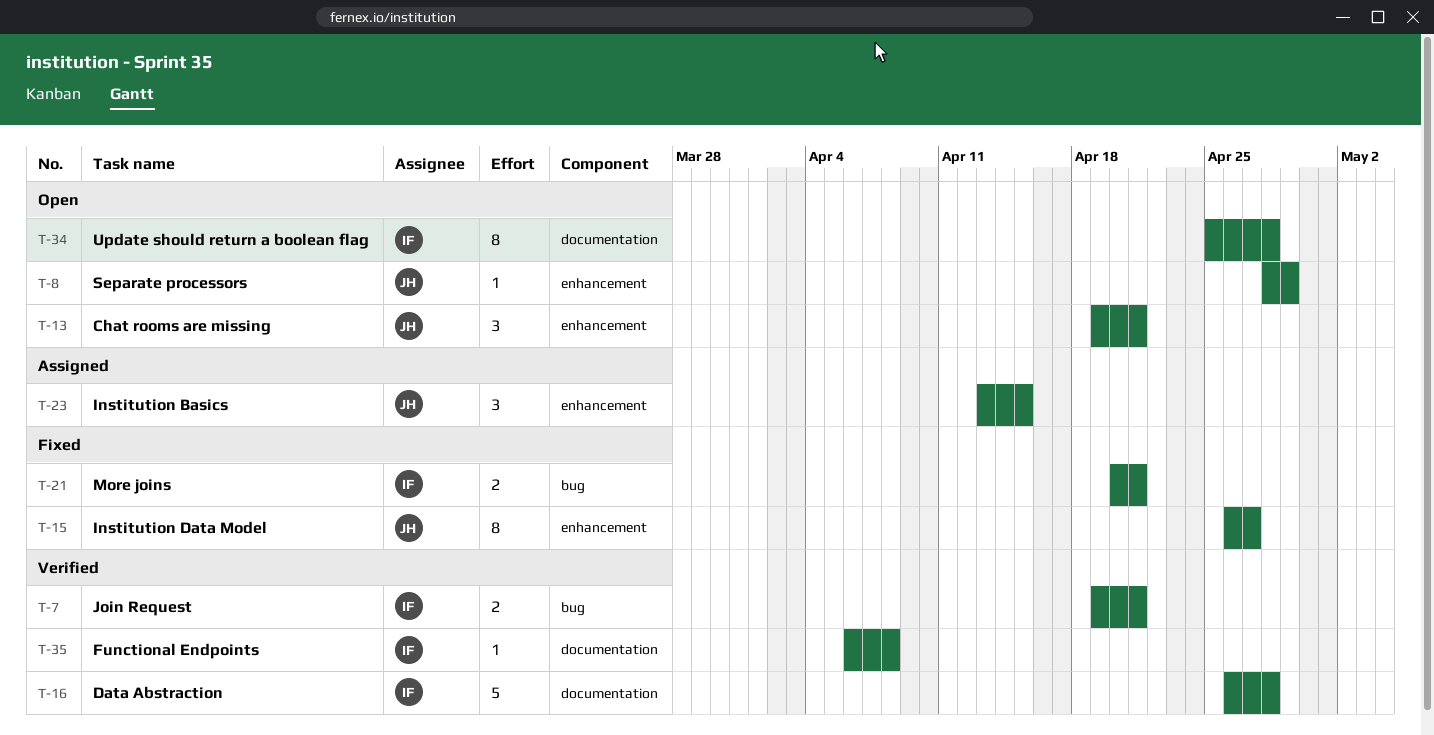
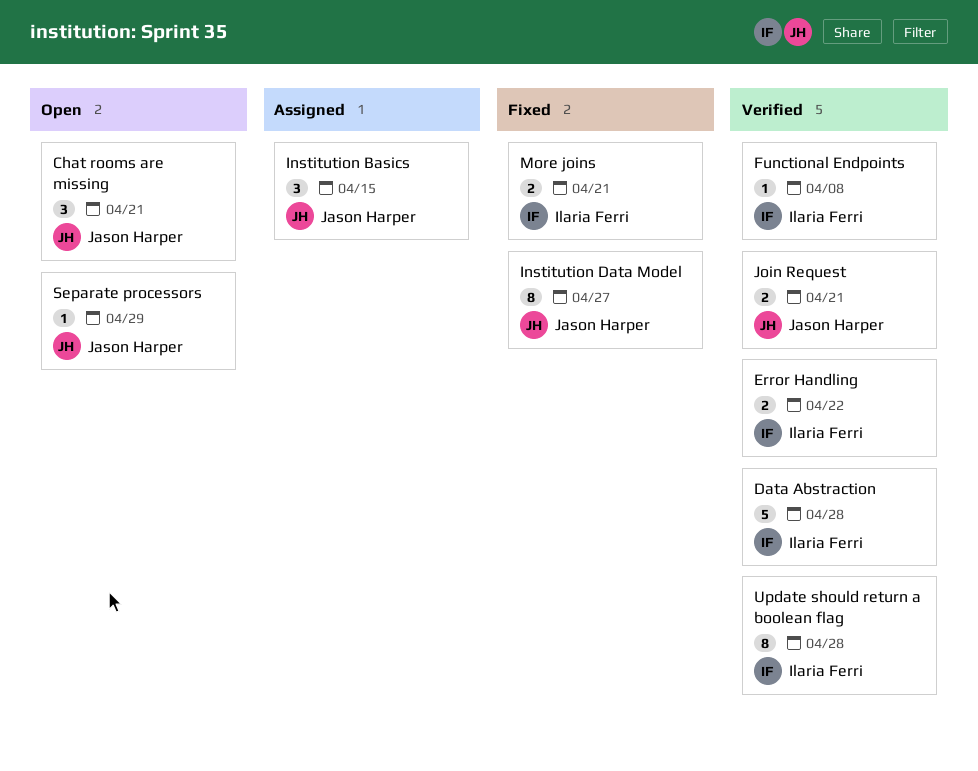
Error Handling: none -> present
Join Request, owner: Ilaria Ferri -> Jason Harper
Update should return a boolean flag, status: Open -> Verified

